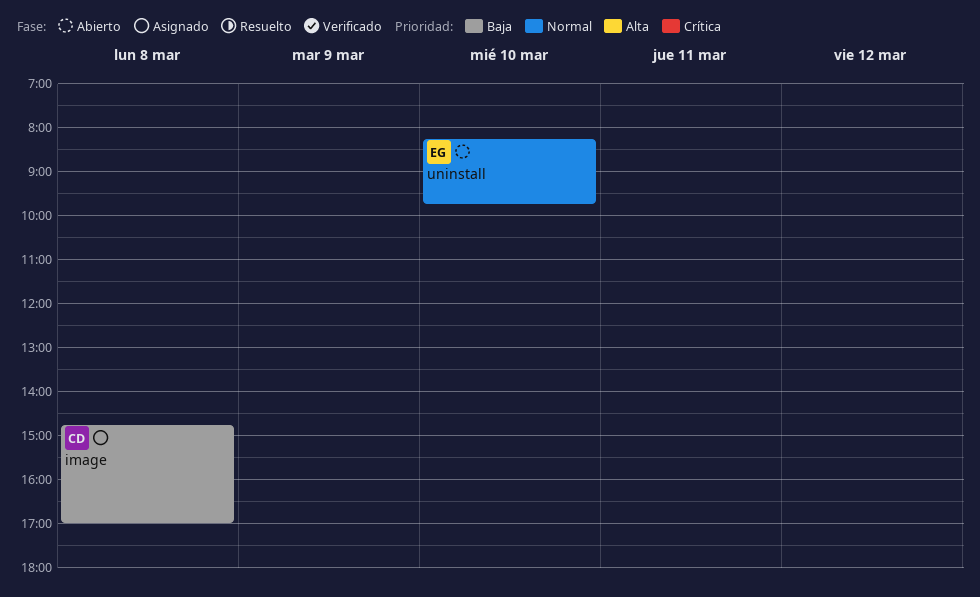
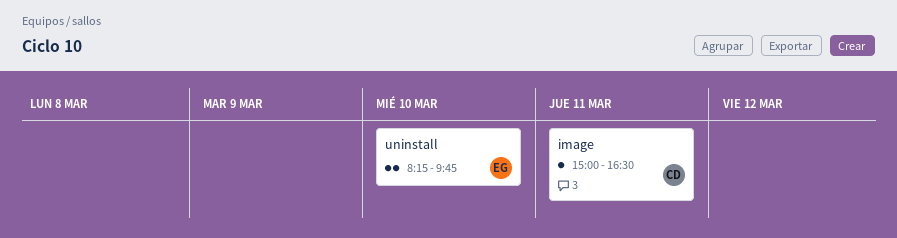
image, day: Mar 8 -> Mar 11
image, begins: 14:45 -> 15:00
image, ends: 17:00 -> 16:30

